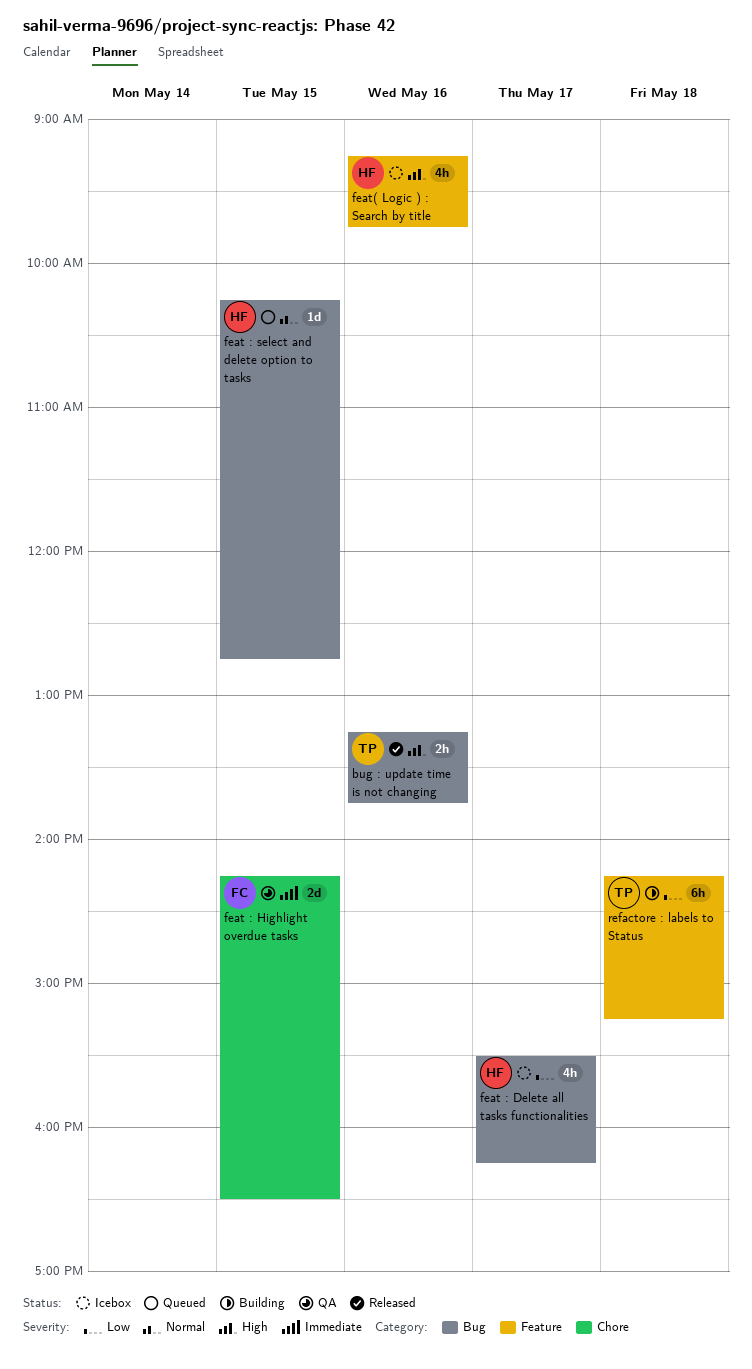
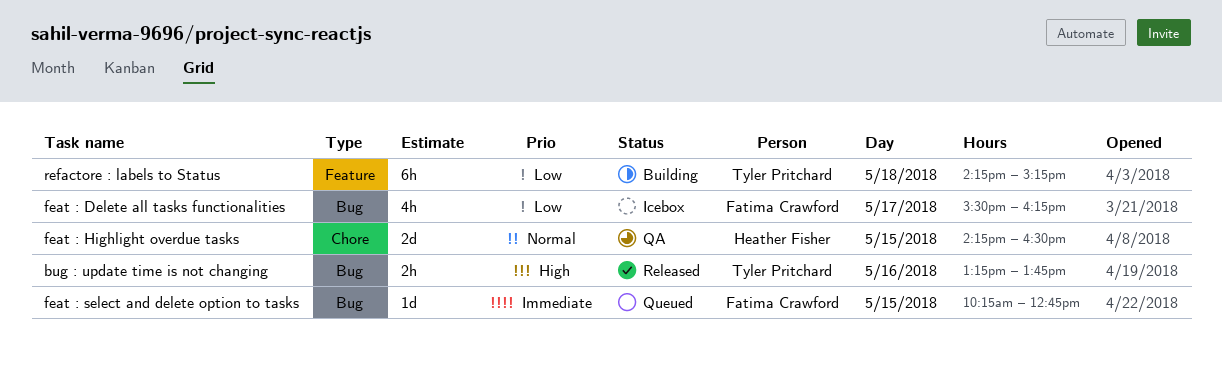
feat : Delete all tasks functionalities, owner: Heather Fisher -> Fatima Crawford
feat : Highlight overdue tasks, owner: Fatima Crawford -> Heather Fisher
feat : Highlight overdue tasks, priority: Immediate -> Normal
feat : select and delete option to tasks, owner: Heather Fisher -> Fatima Crawford
feat : select and delete option to tasks, priority: Normal -> Immediate
feat( Logic ) : Search by title: present -> none

